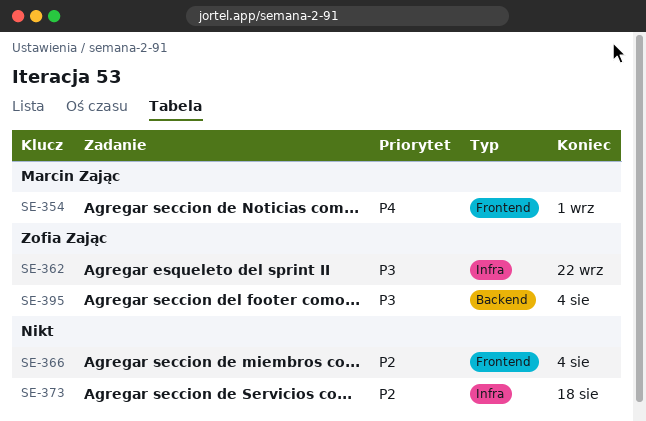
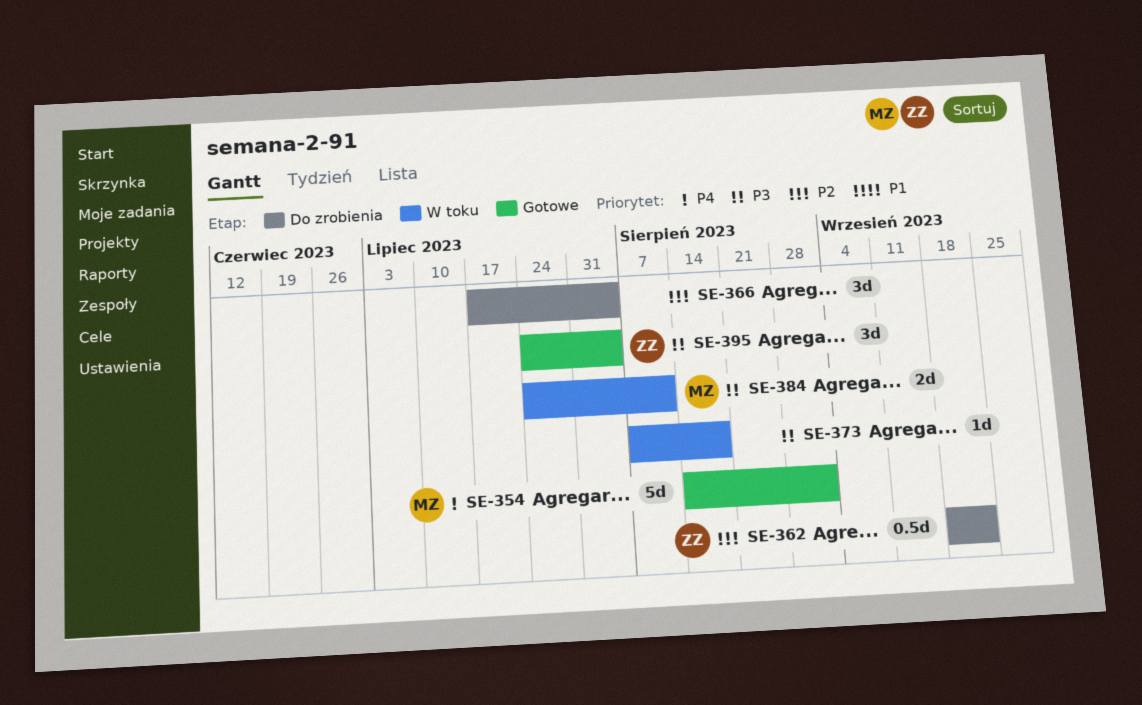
SE-362, priority: P3 -> P2
SE-373, priority: P2 -> P3
SE-384: none -> present

